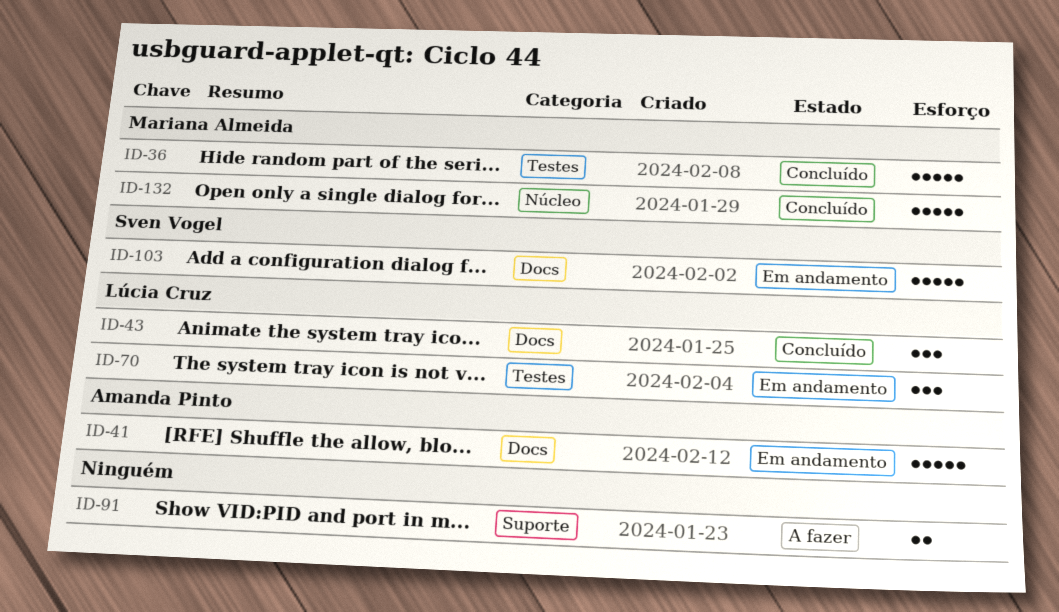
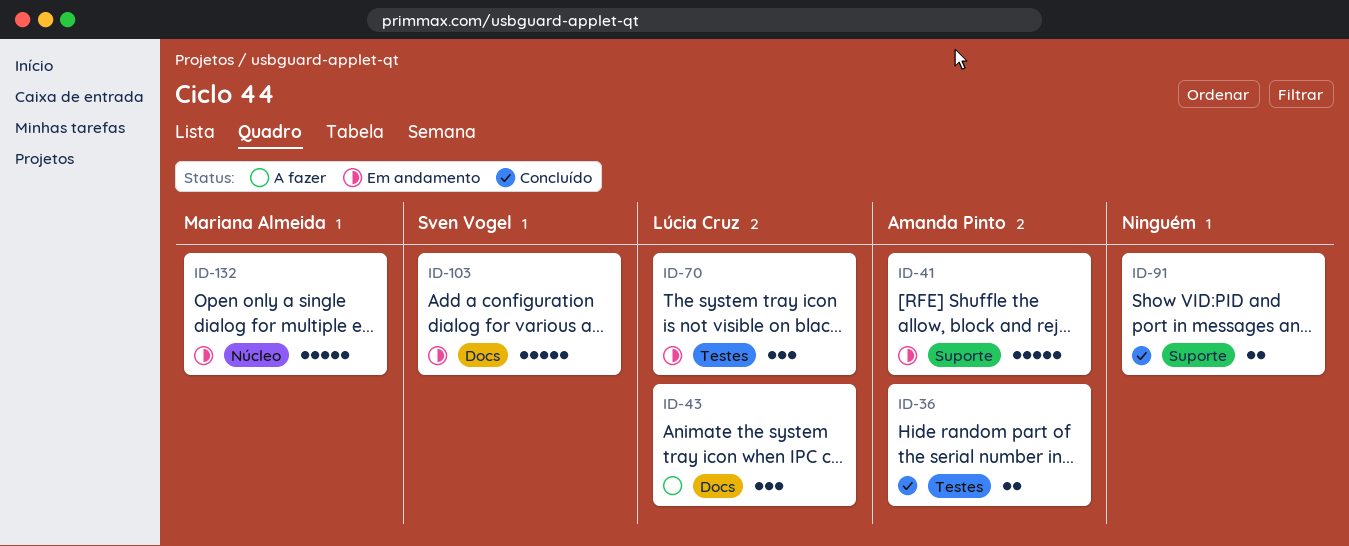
ID-36, owner: Mariana Almeida -> Amanda Pinto
ID-36, estimate: 5 -> 2
ID-41, label: Docs -> Suporte
ID-43, status: Concluído -> A fazer
ID-91, status: A fazer -> Concluído
ID-132, status: Concluído -> Em andamento

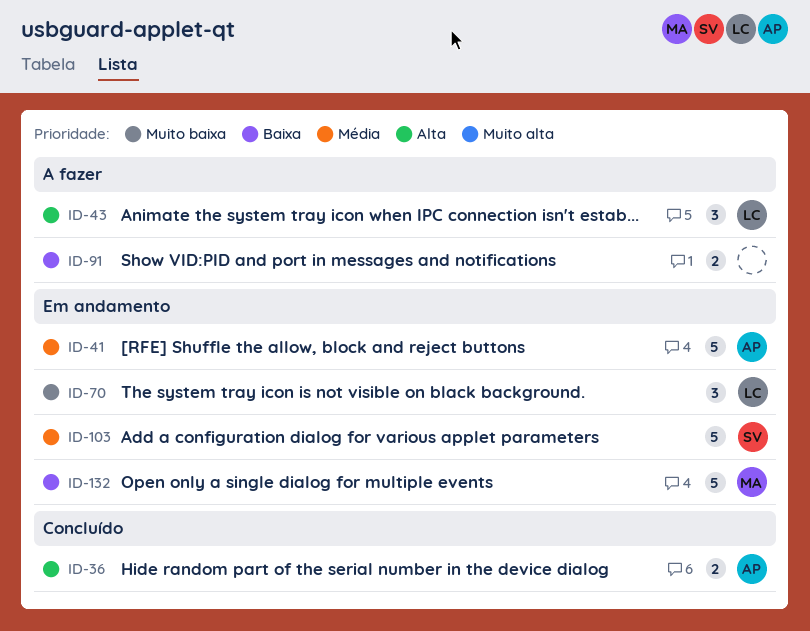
ID-91, status: Concluído -> A fazer

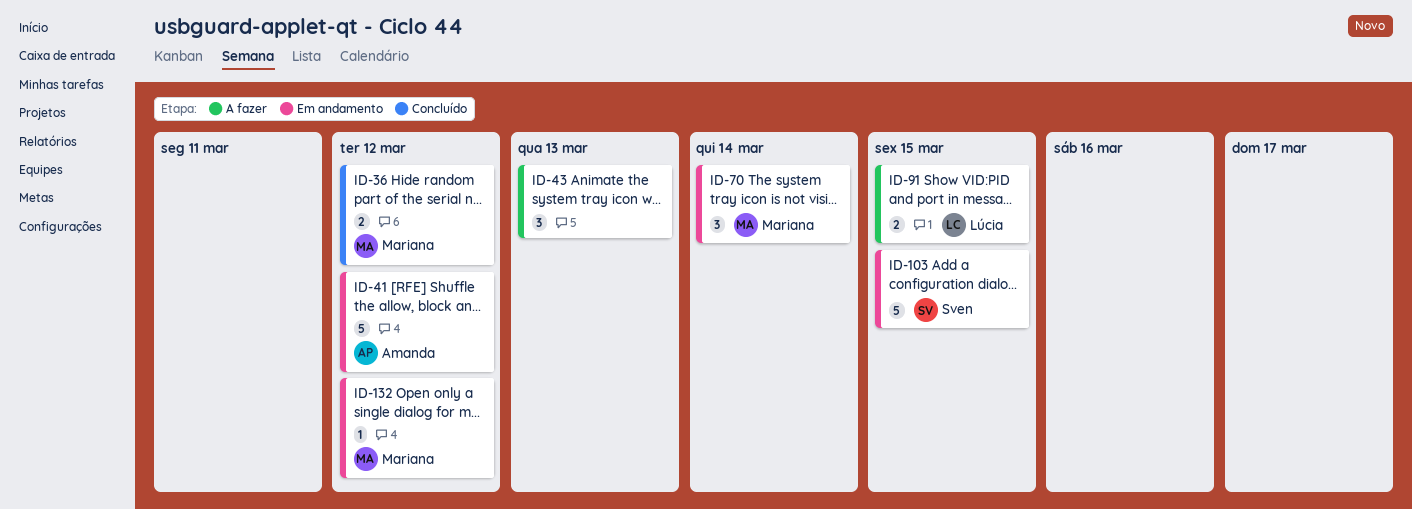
ID-36, owner: Amanda -> Mariana
ID-43, owner: Lúcia -> none
ID-70, owner: Lúcia -> Mariana
ID-91, owner: none -> Lúcia
ID-132, estimate: 5 -> 1

